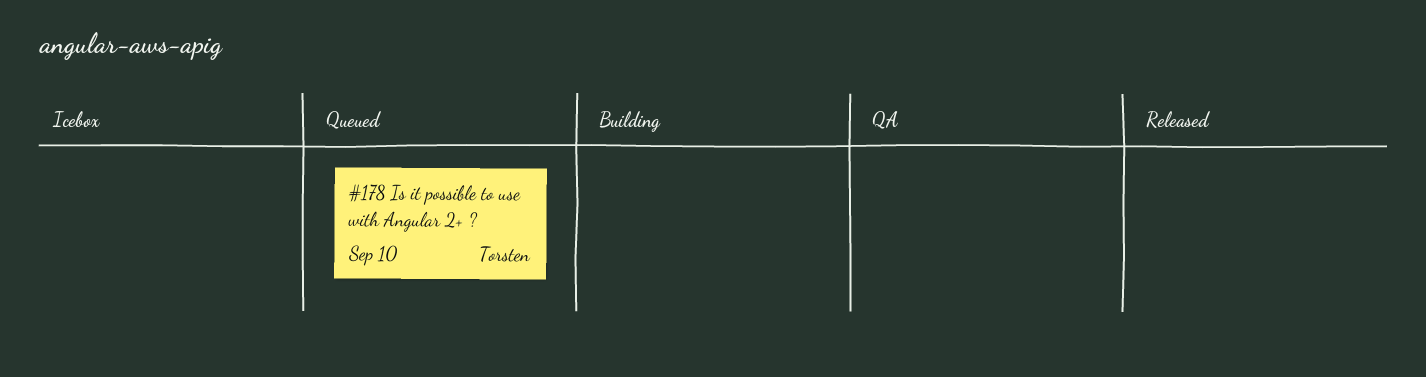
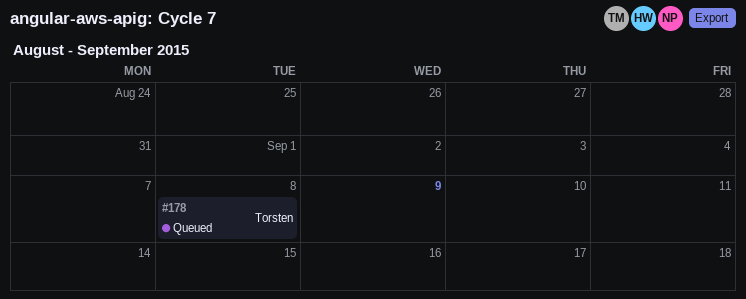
#178, due: Sep 10 -> Sep 8

